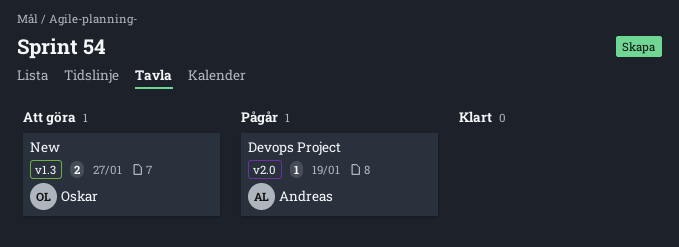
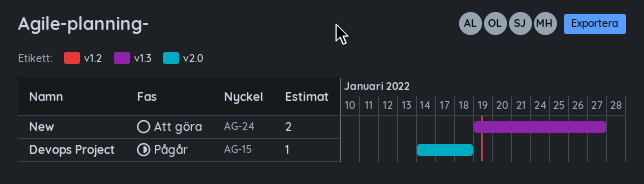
Devops Project, due: Jan 19 -> Jan 18

